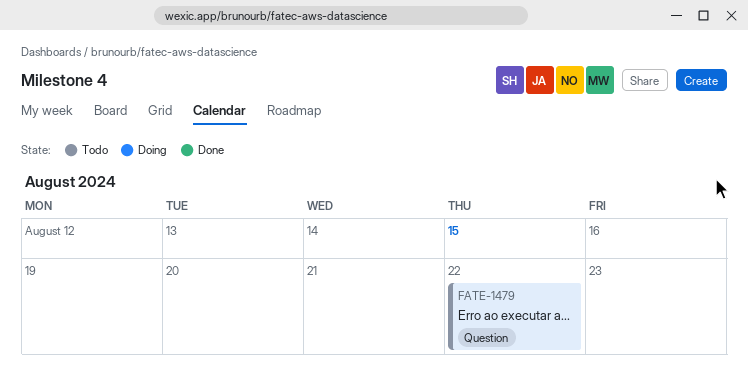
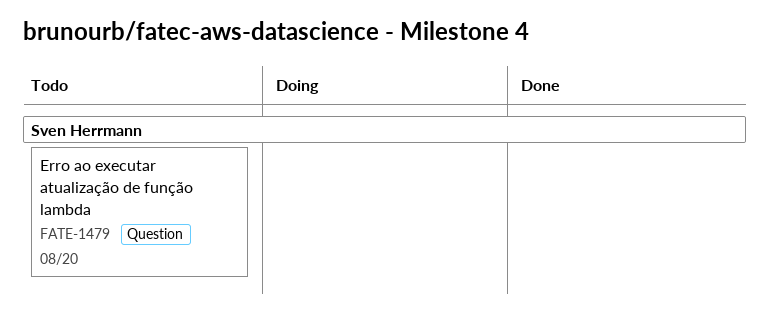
FATE-1479, due: Aug 22 -> Aug 20

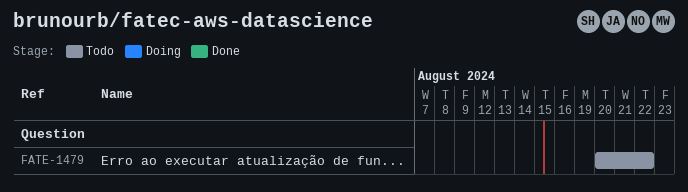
FATE-1479, due: Aug 20 -> Aug 22

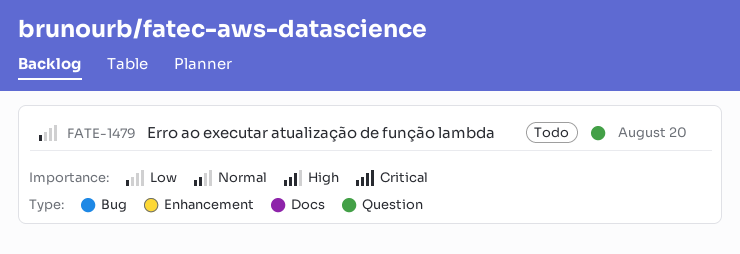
FATE-1479, due: Aug 22 -> Aug 20

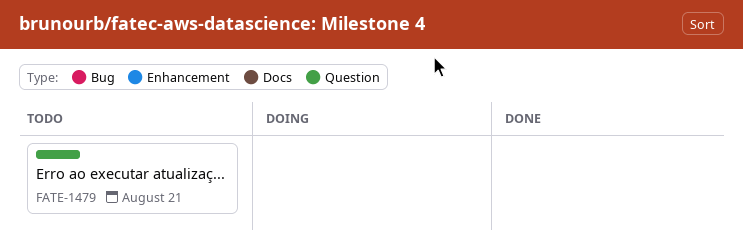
FATE-1479, due: Aug 20 -> Aug 21

